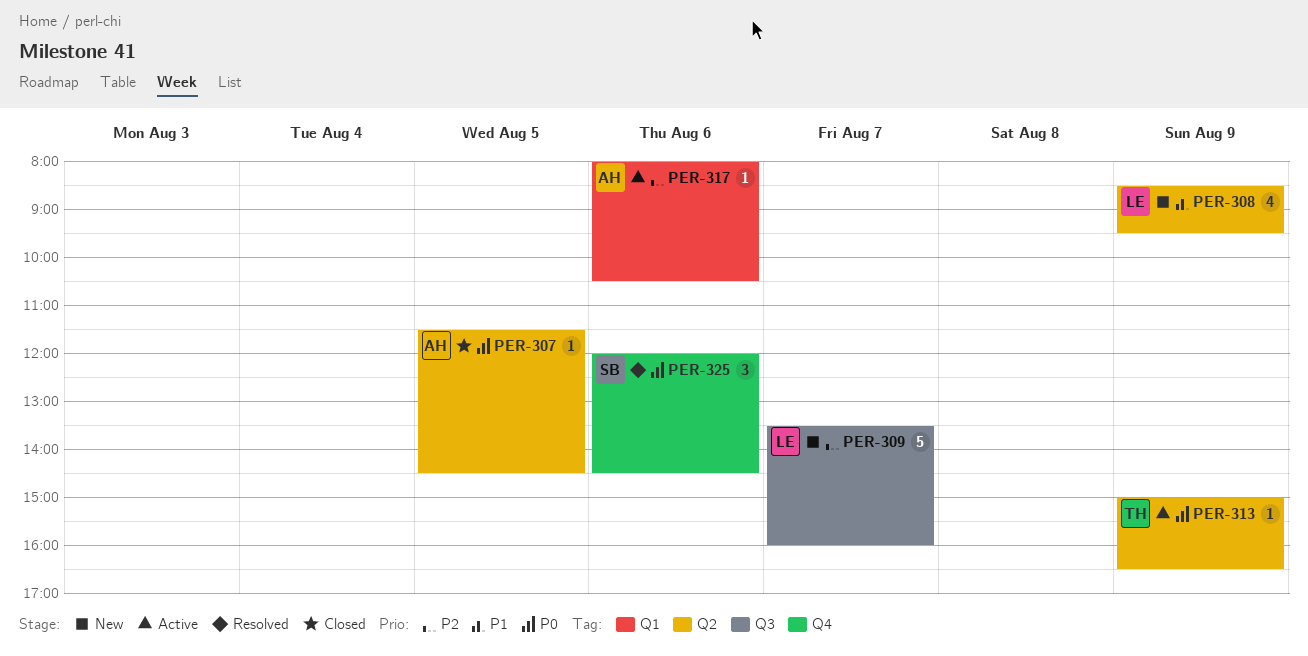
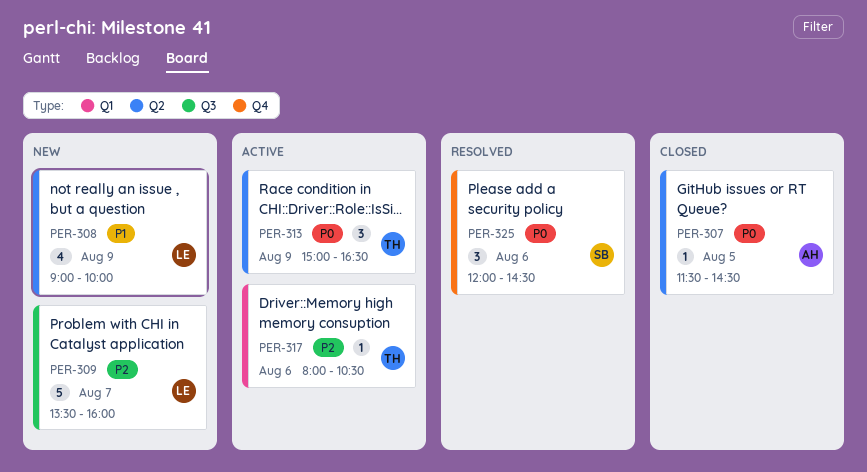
PER-308, begins: 08:30 -> 09:00
PER-308, ends: 09:30 -> 10:00
PER-313, estimate: 1 -> 3
PER-317, owner: AH -> TH

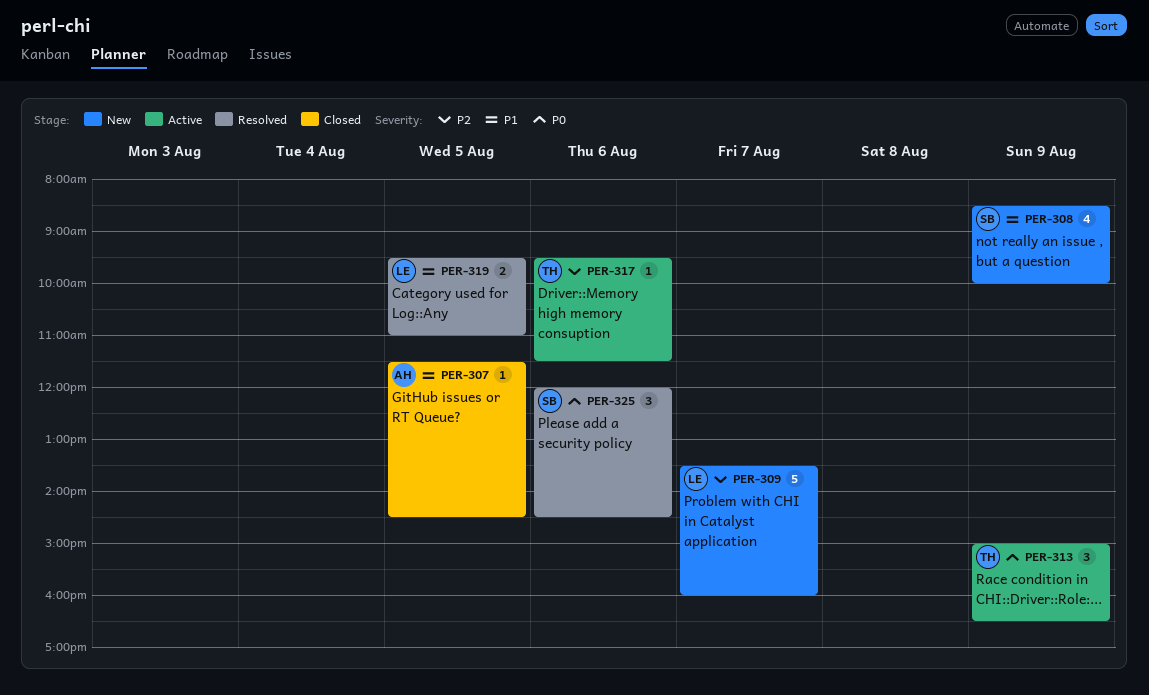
PER-307, priority: P0 -> P1
PER-308, owner: LE -> SB
PER-308, begins: 09:00 -> 08:30
PER-317, begins: 08:00 -> 09:30
PER-317, ends: 10:30 -> 11:30
PER-319: none -> present

